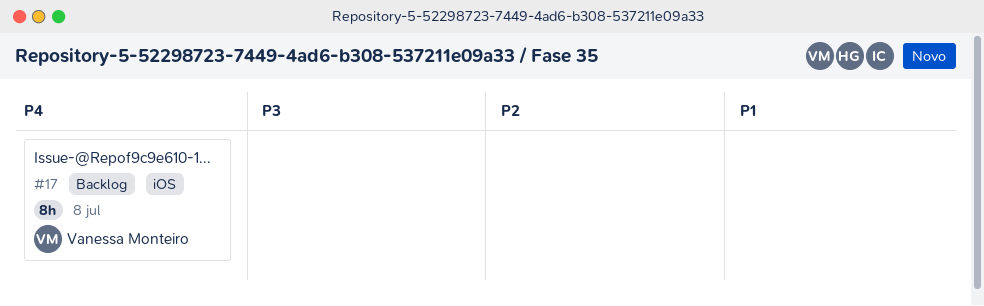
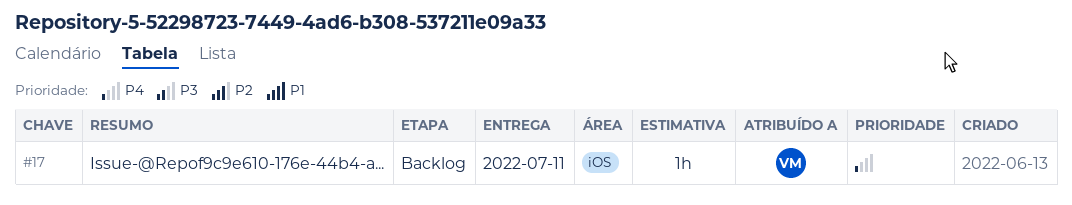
#17, estimate: 8h -> 1h
#17, due: Jul 8 -> Jul 11

